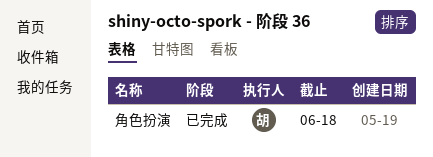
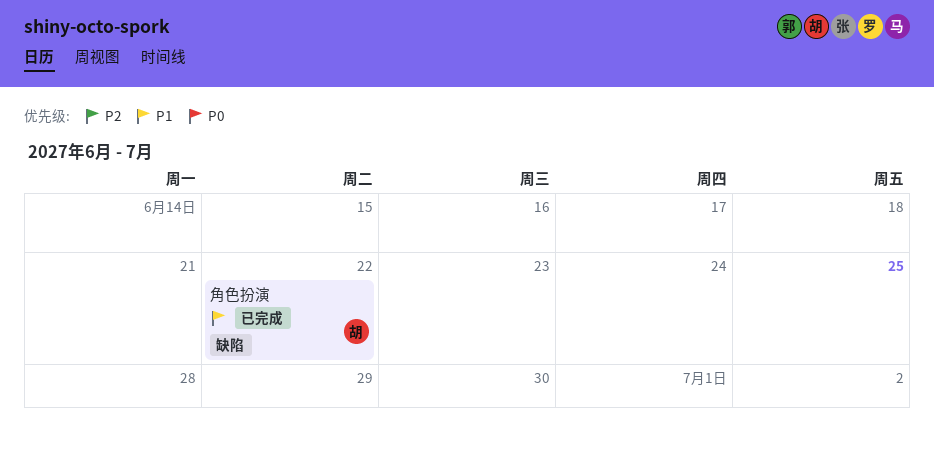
角色扮演, due: Jun 18 -> Jun 22

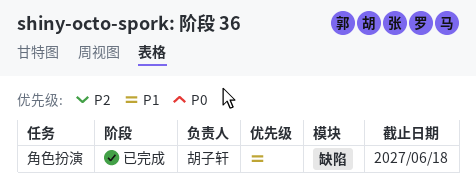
角色扮演, due: Jun 22 -> Jun 18

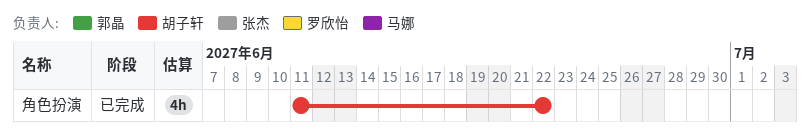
角色扮演, due: Jun 18 -> Jun 22

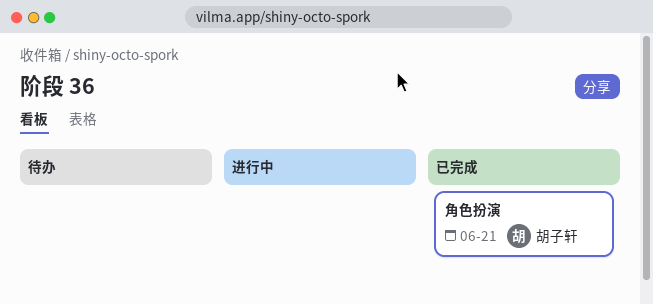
角色扮演, due: Jun 22 -> Jun 21

